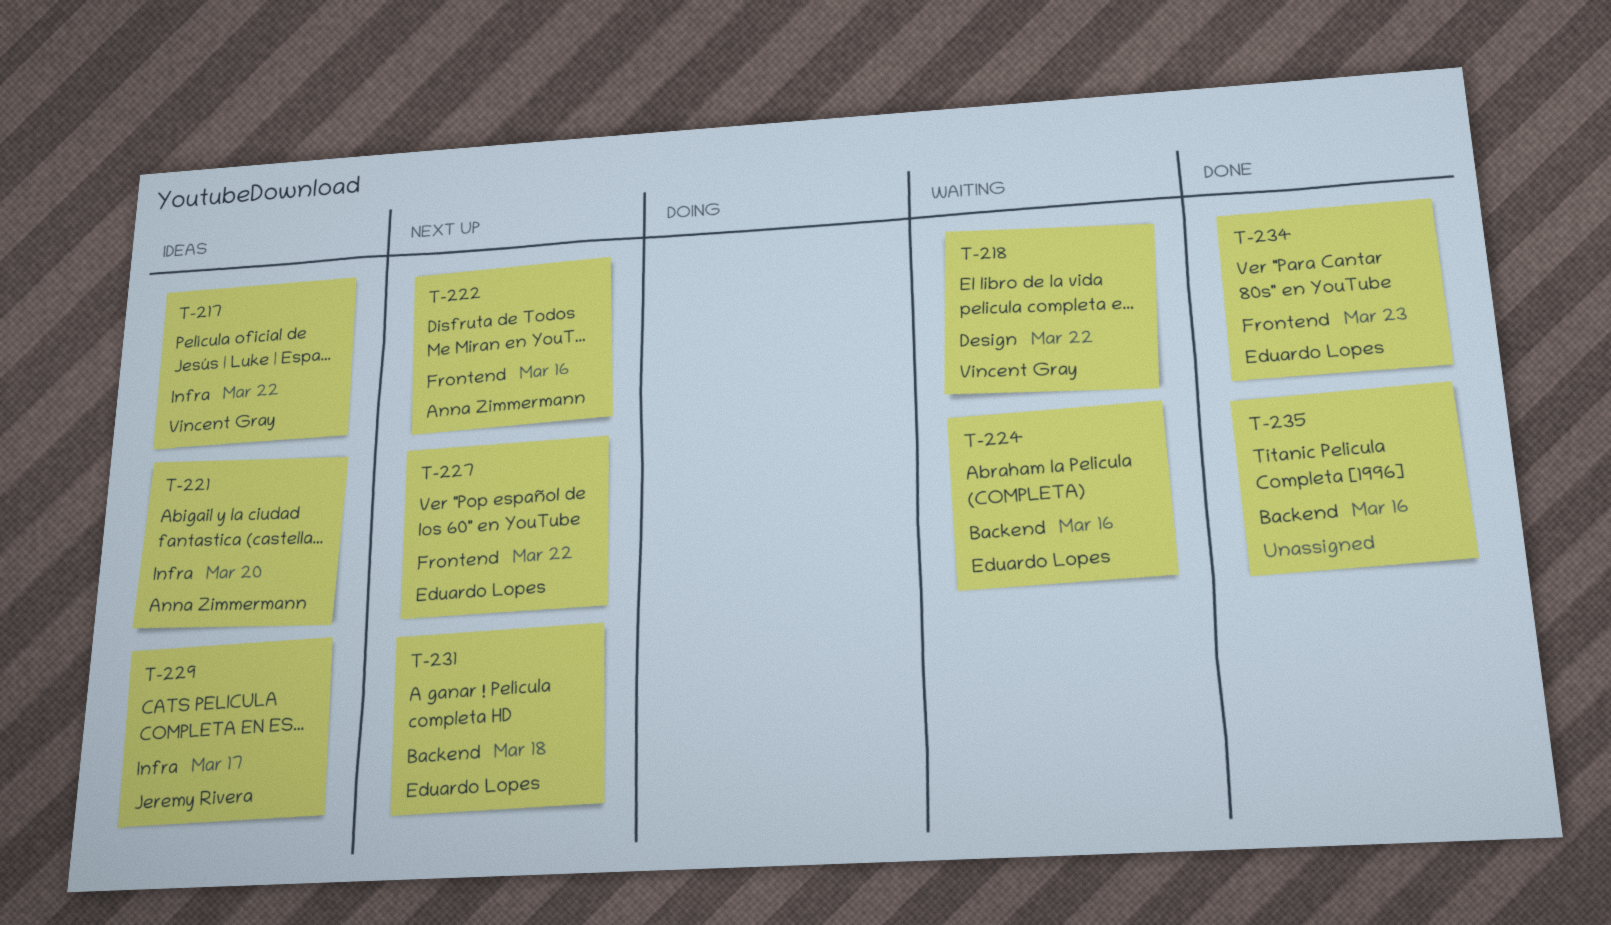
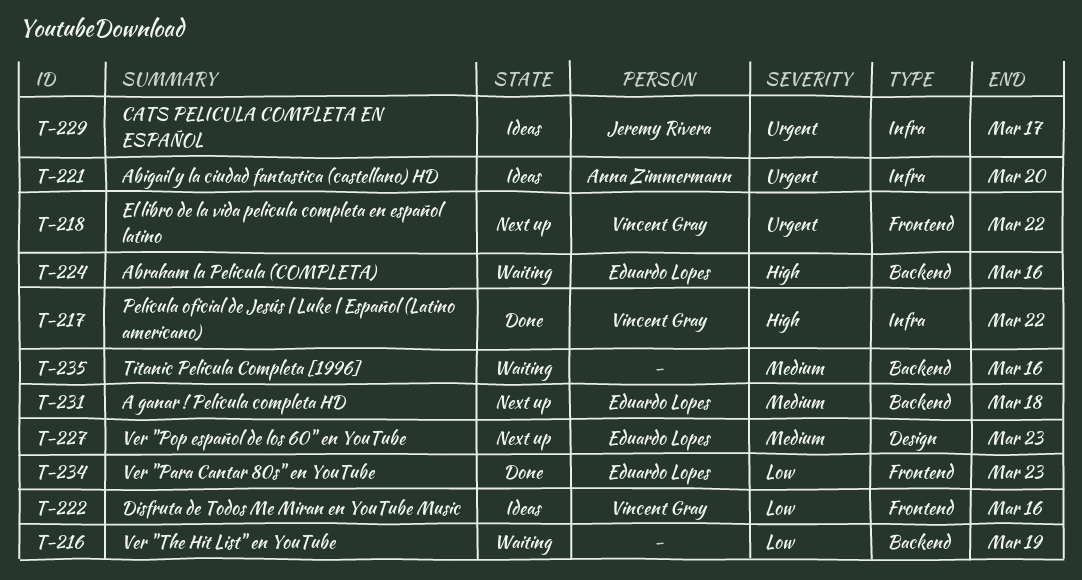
T-216: none -> present
T-217, status: Ideas -> Done
T-218, status: Waiting -> Next up
T-218, label: Design -> Frontend
T-222, status: Next up -> Ideas
T-222, owner: Anna Zimmermann -> Vincent Gray
T-227, label: Frontend -> Design
T-227, due: Mar 22 -> Mar 23
T-235, status: Done -> Waiting

